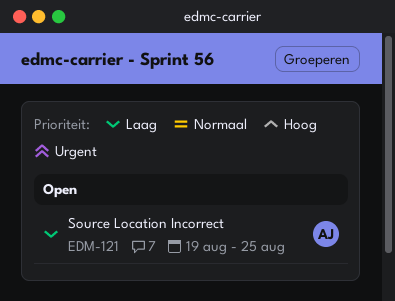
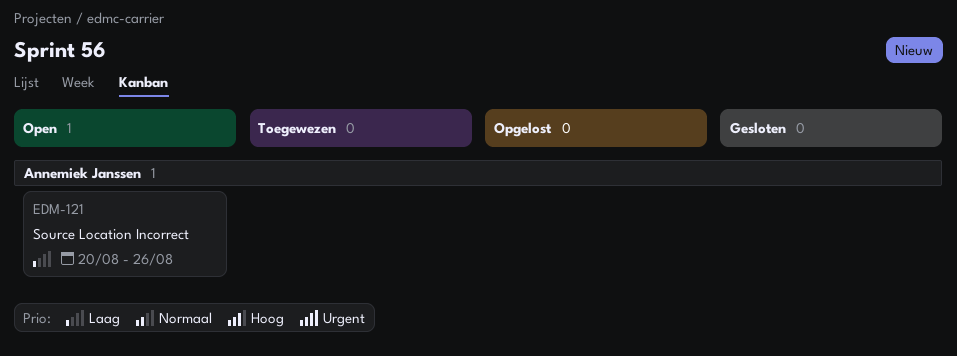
EDM-121, start: Aug 19 -> Aug 20
EDM-121, due: Aug 25 -> Aug 26

